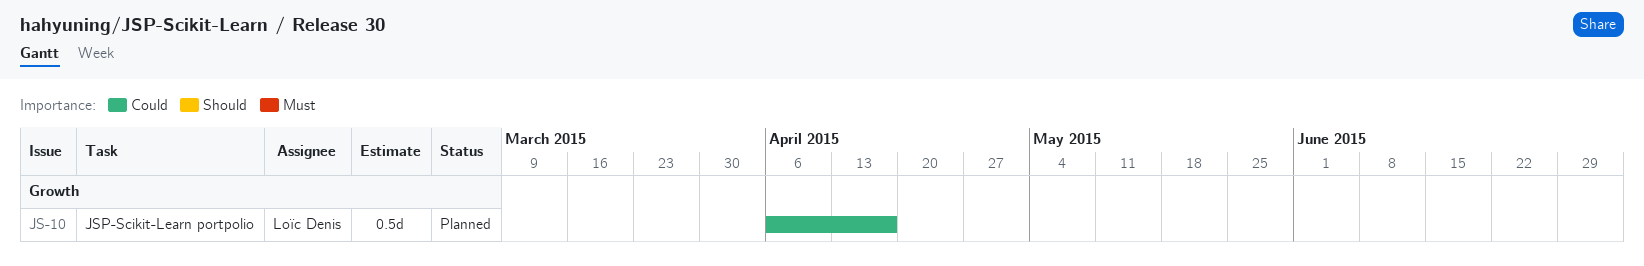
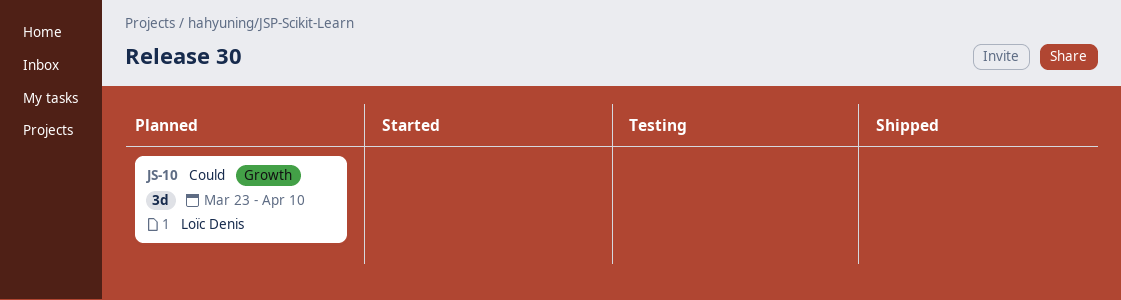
JS-10, estimate: 0.5d -> 3d
JS-10, start: Apr 6 -> Mar 23
JS-10, due: Apr 17 -> Apr 10

